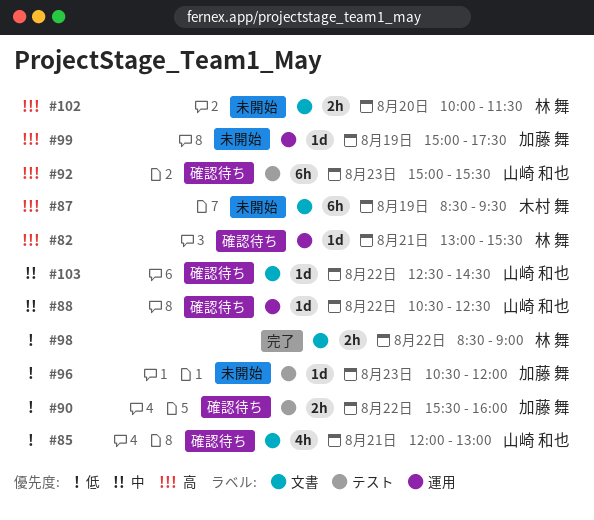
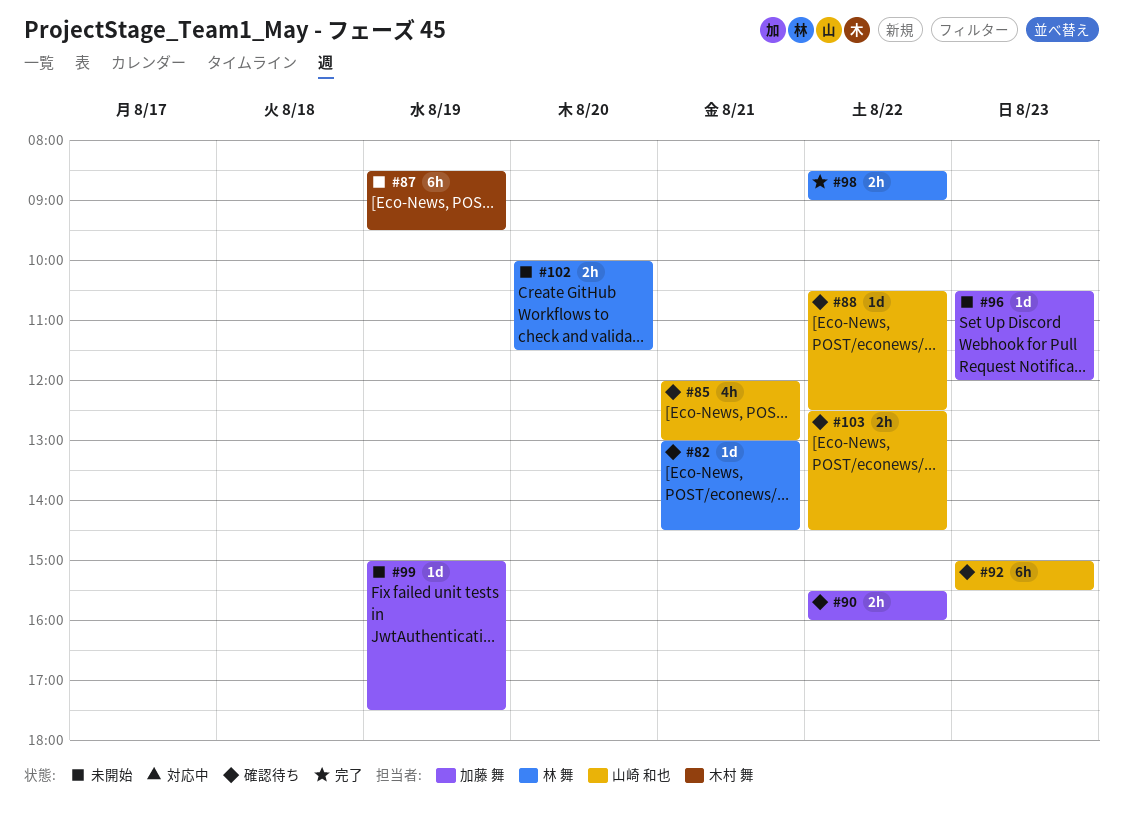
#82, ends: 15:30 -> 14:30
#103, estimate: 1d -> 2h

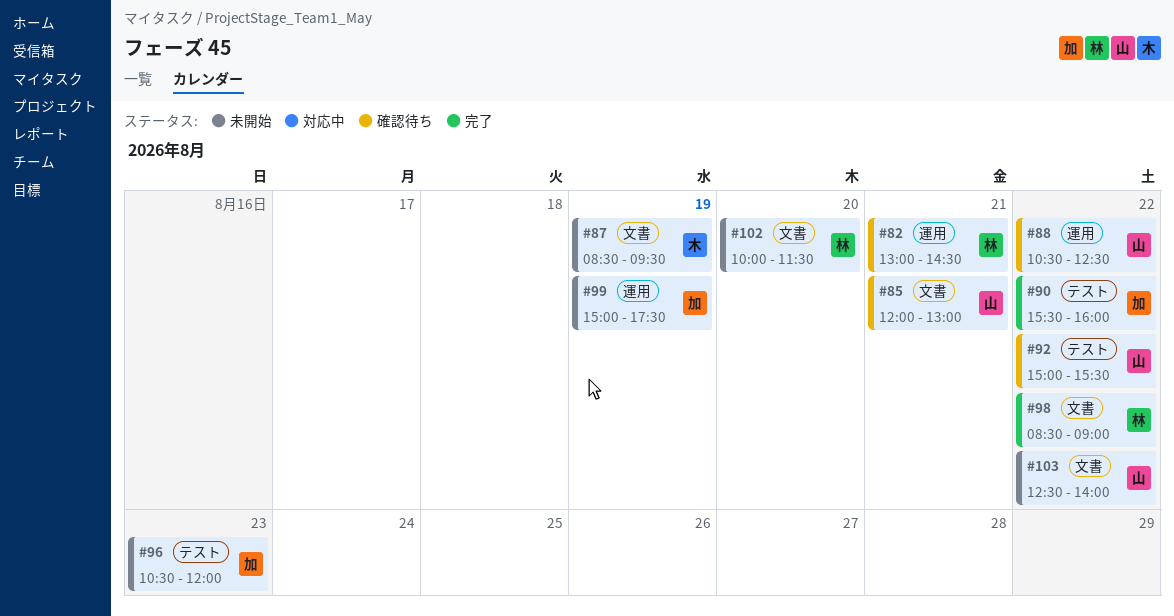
#90, status: 確認待ち -> 完了
#92, day: Aug 23 -> Aug 22
#103, status: 確認待ち -> 未開始
#103, ends: 14:30 -> 14:00

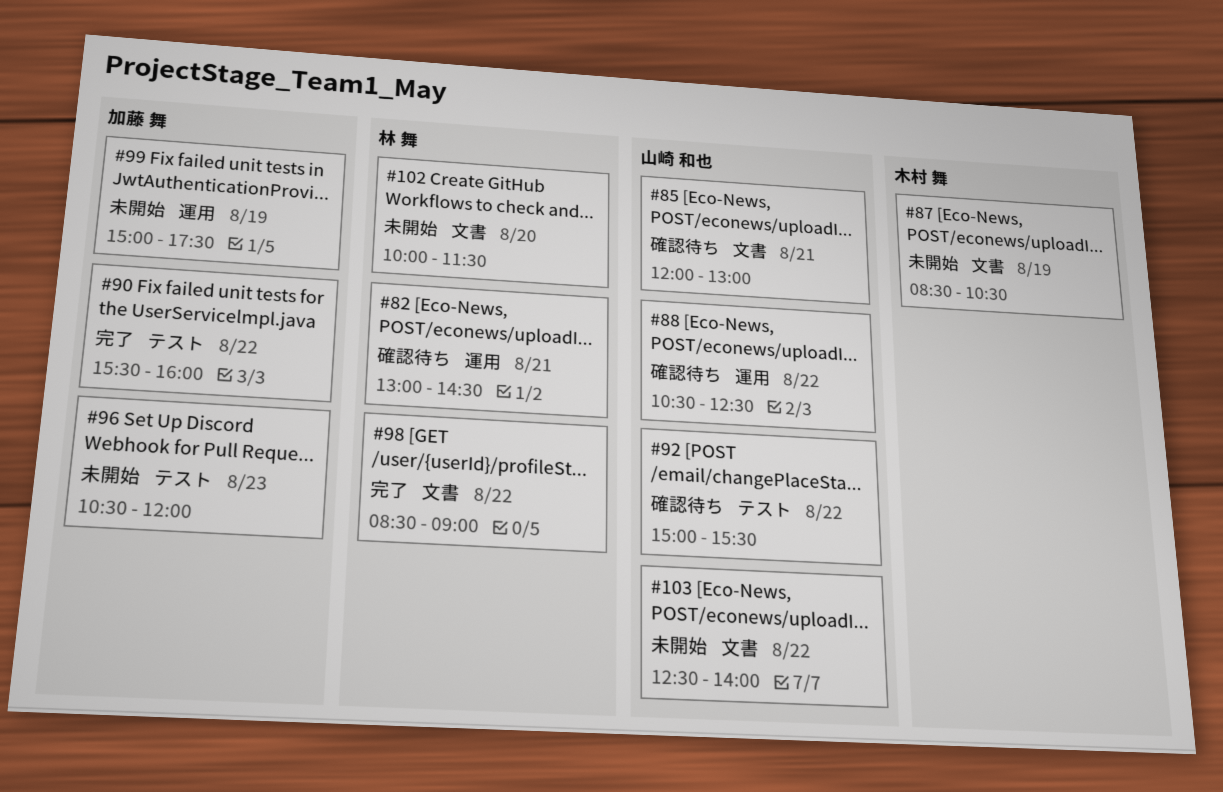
#87, ends: 09:30 -> 10:30

